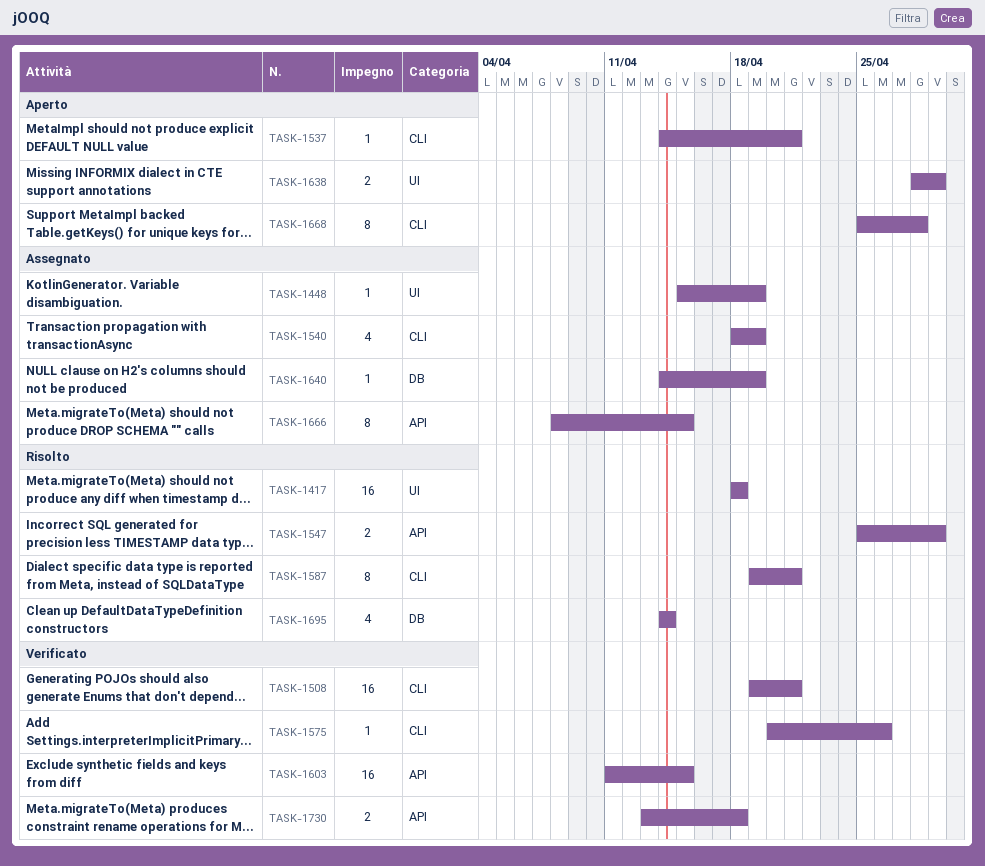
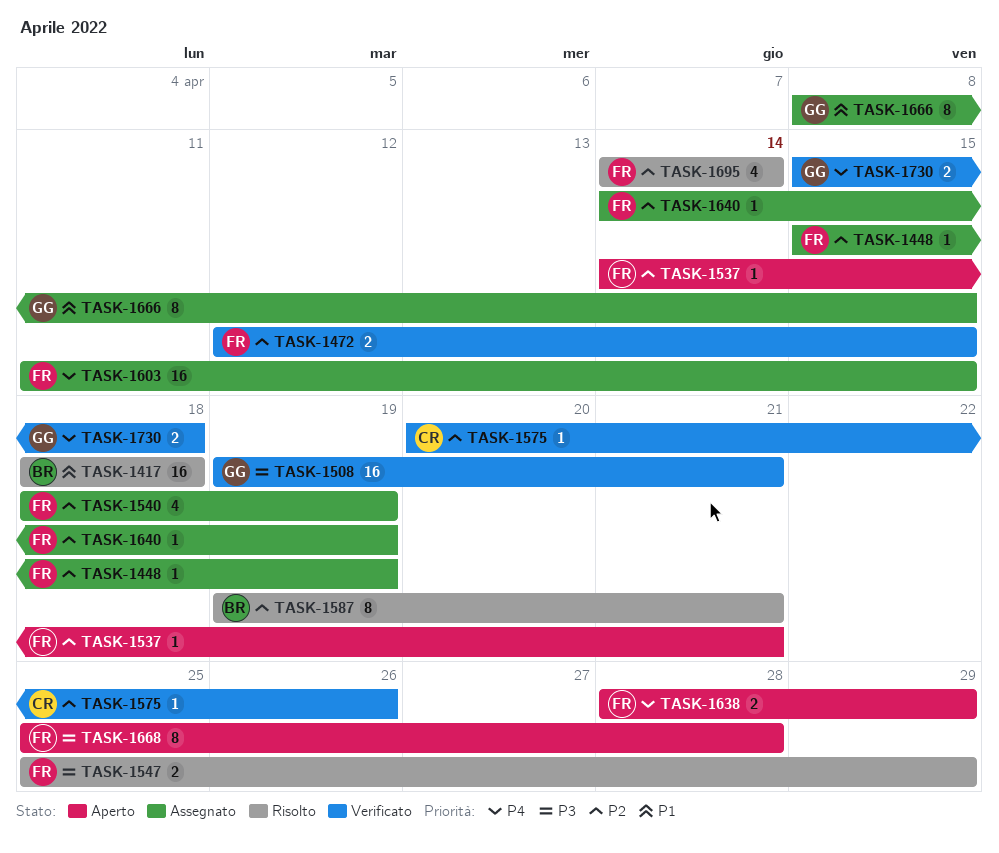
TASK-1472: none -> present
TASK-1603, status: Verificato -> Assegnato
TASK-1730, start: Apr 13 -> Apr 15

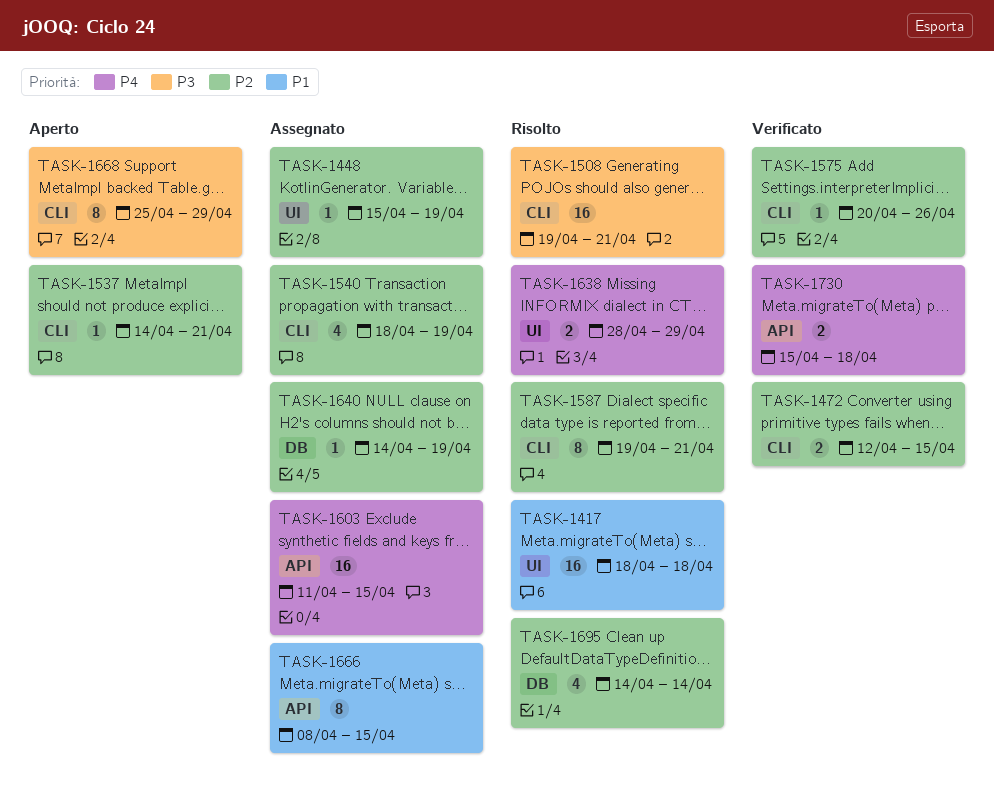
TASK-1508, status: Verificato -> Risolto
TASK-1547: present -> none
TASK-1638, status: Aperto -> Risolto
TASK-1668, due: Apr 28 -> Apr 29

